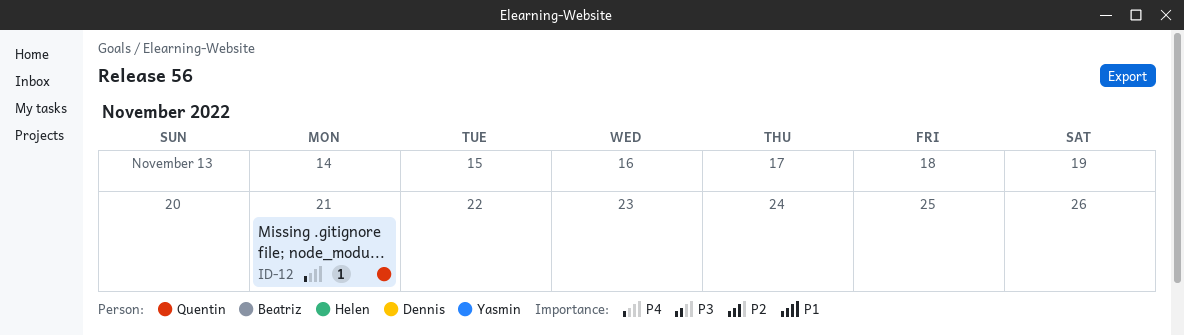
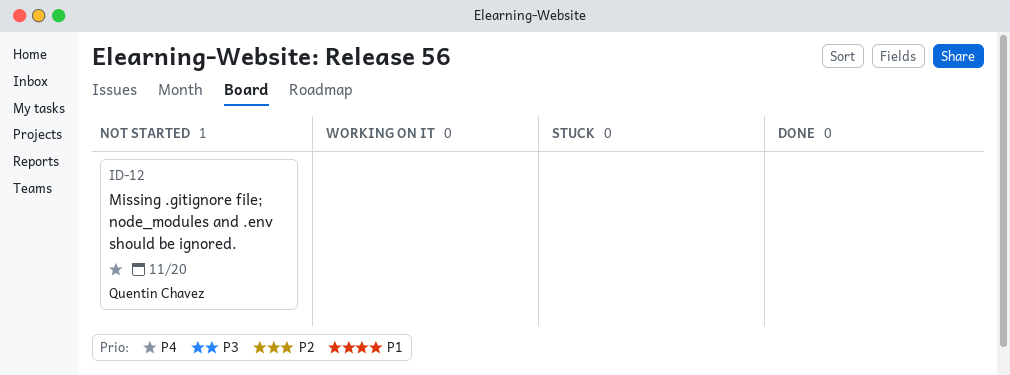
ID-12, due: Nov 21 -> Nov 20

